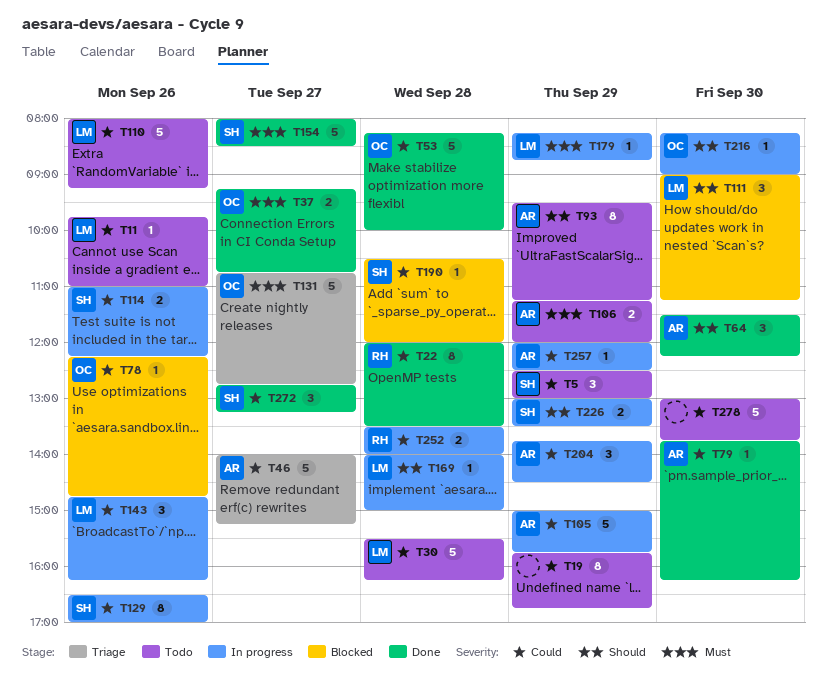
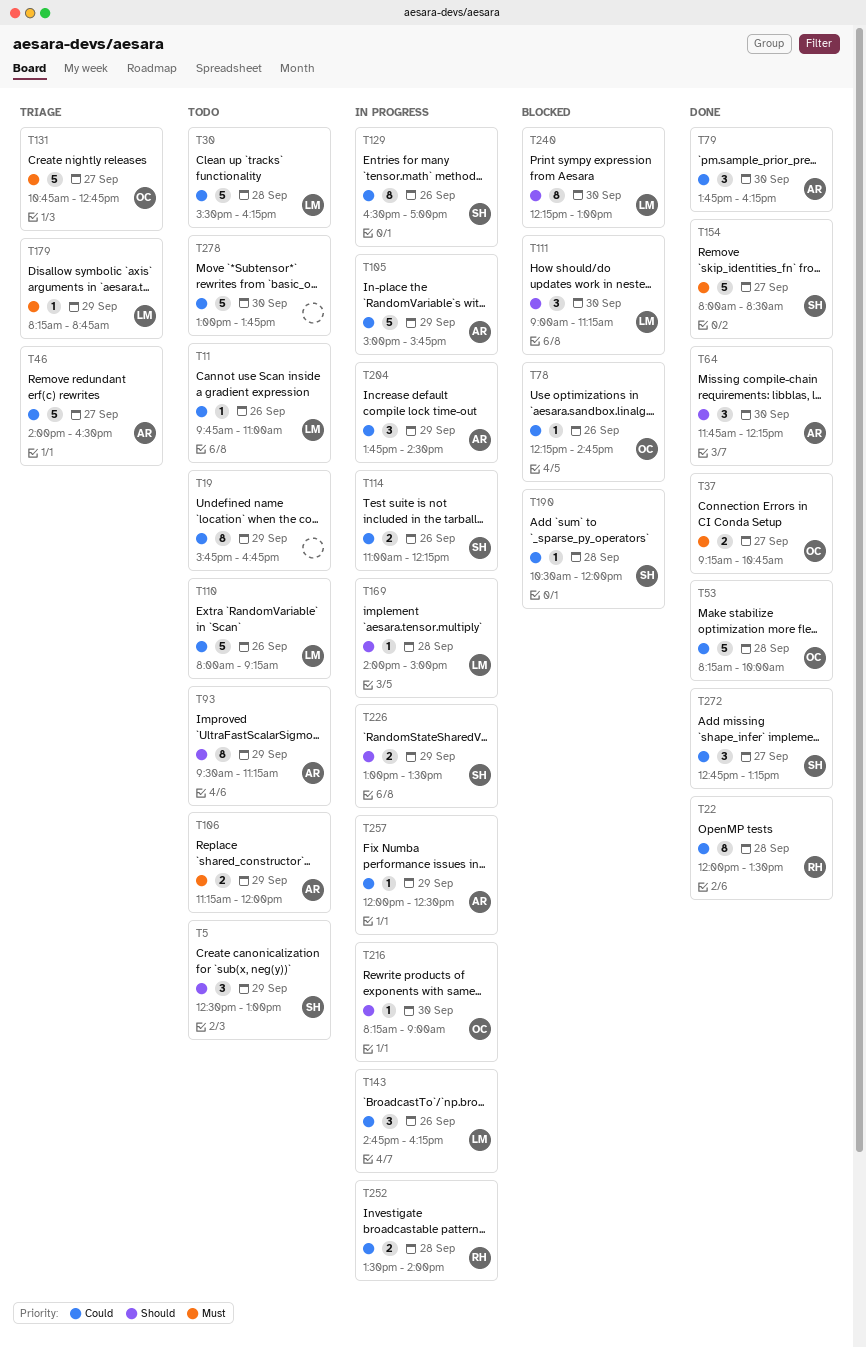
T5, priority: Could -> Should
T46, ends: 15:15 -> 16:30
T64, begins: 11:30 -> 11:45
T79, estimate: 1 -> 3
T179, status: In progress -> Triage
T240: none -> present

